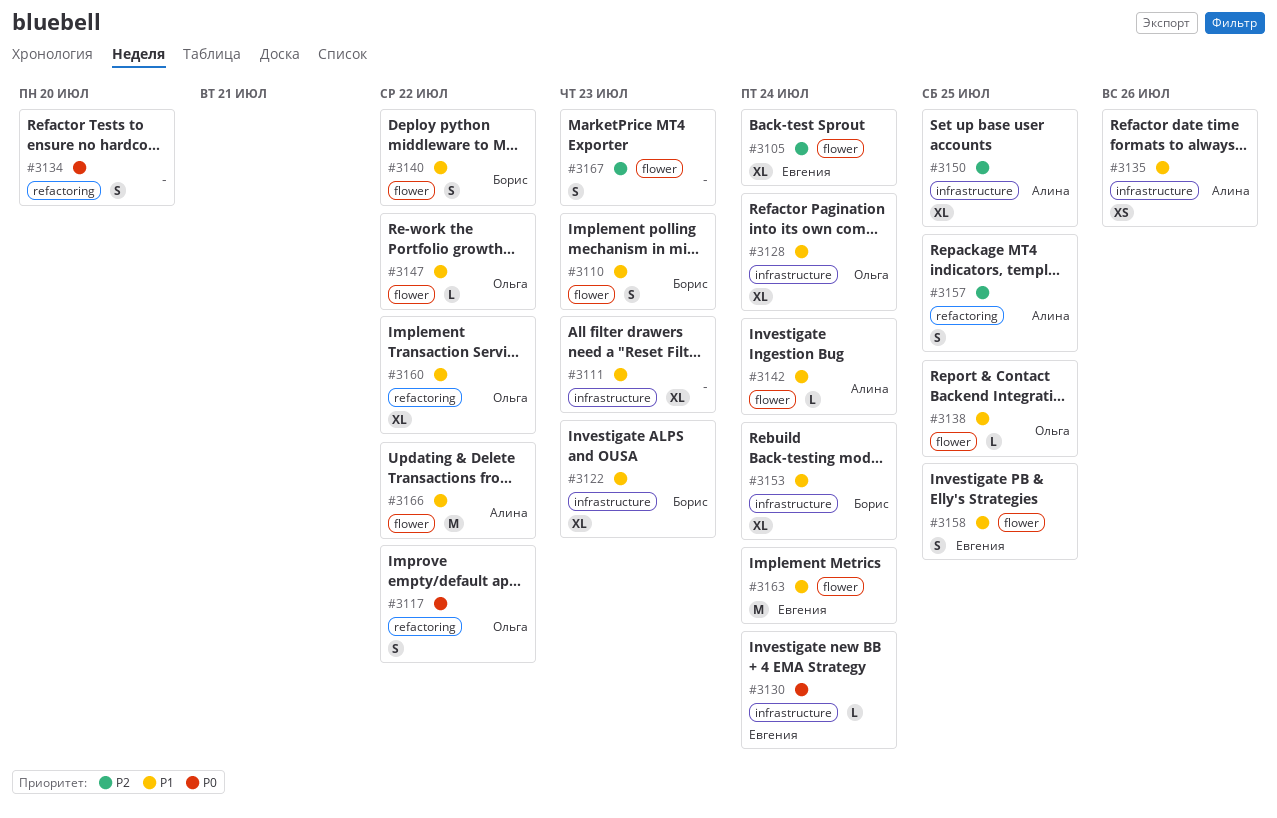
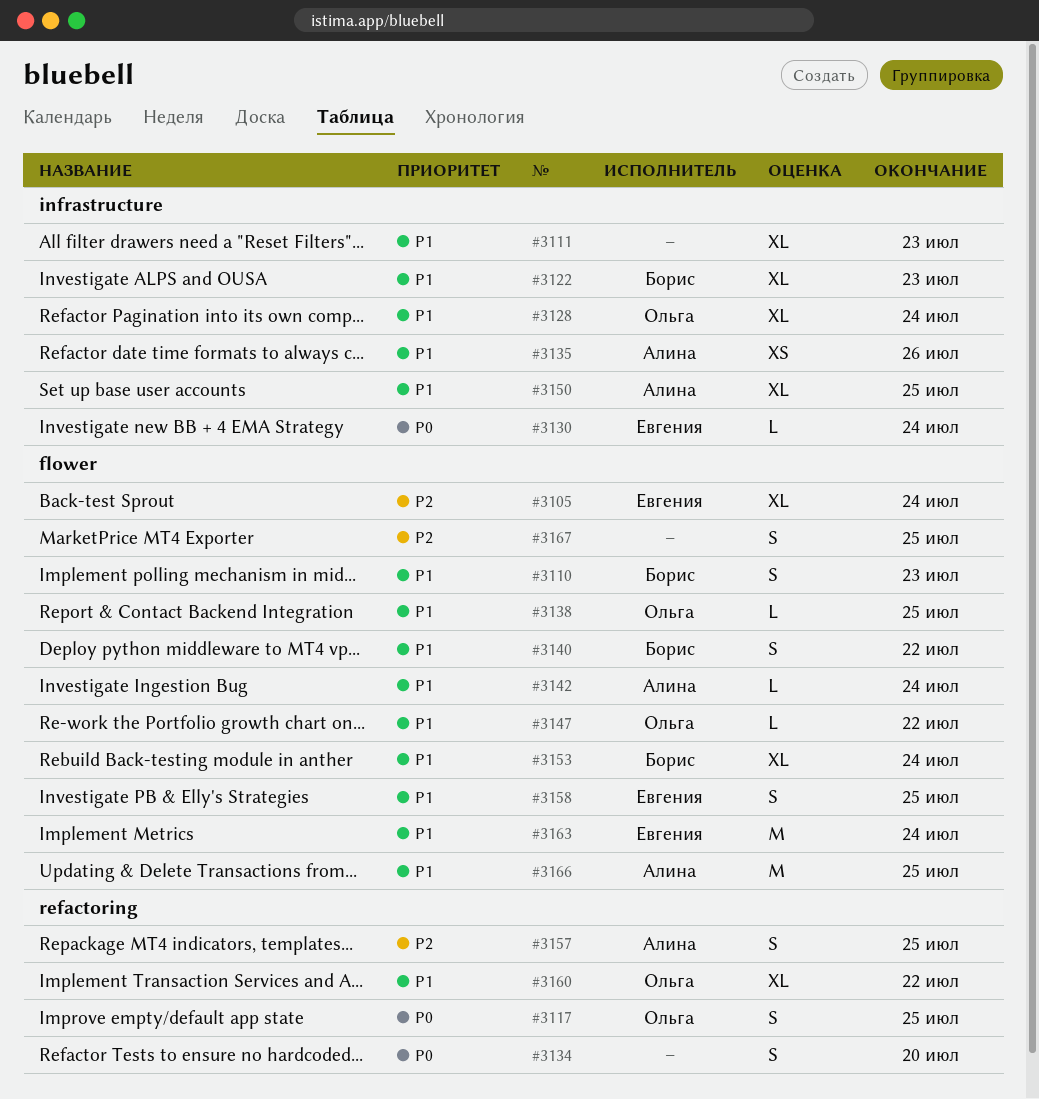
#3117, due: Jul 22 -> Jul 25
#3150, priority: P2 -> P1
#3153, label: infrastructure -> flower
#3166, due: Jul 22 -> Jul 25
#3167, due: Jul 23 -> Jul 25

